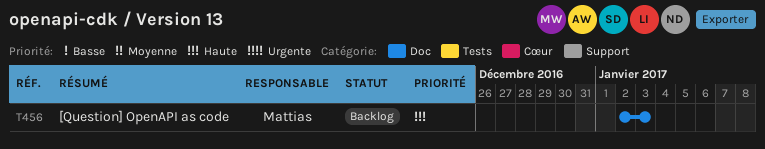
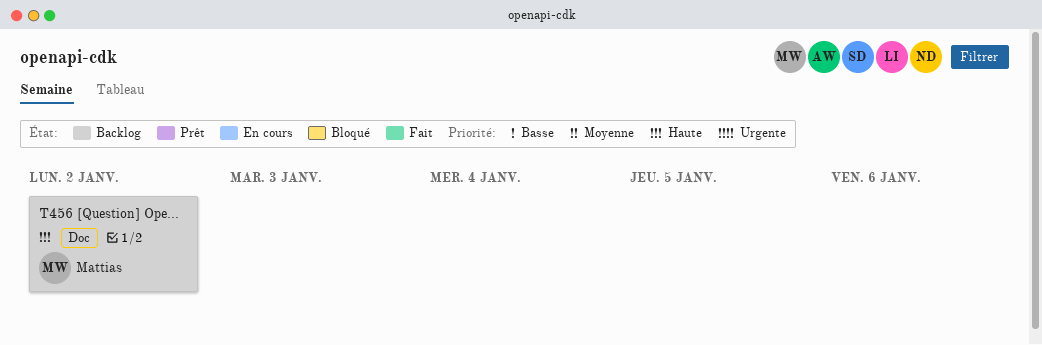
T456, due: Jan 3 -> Jan 2

